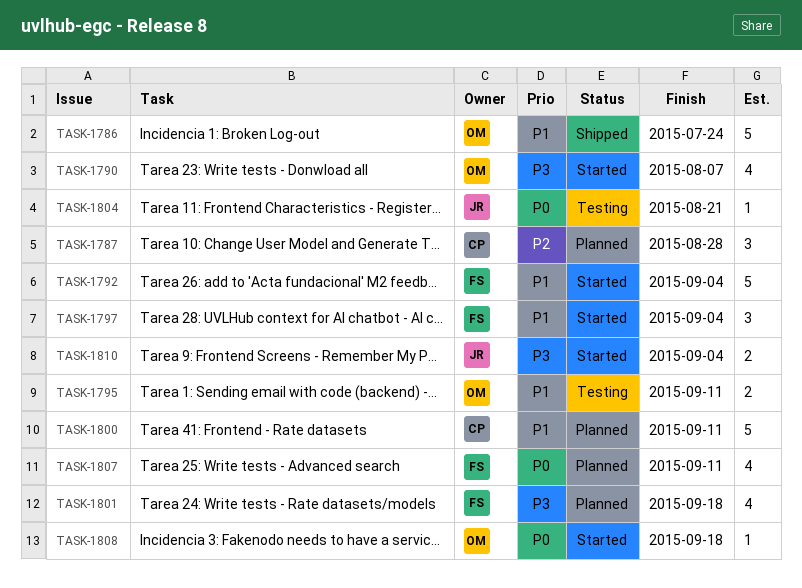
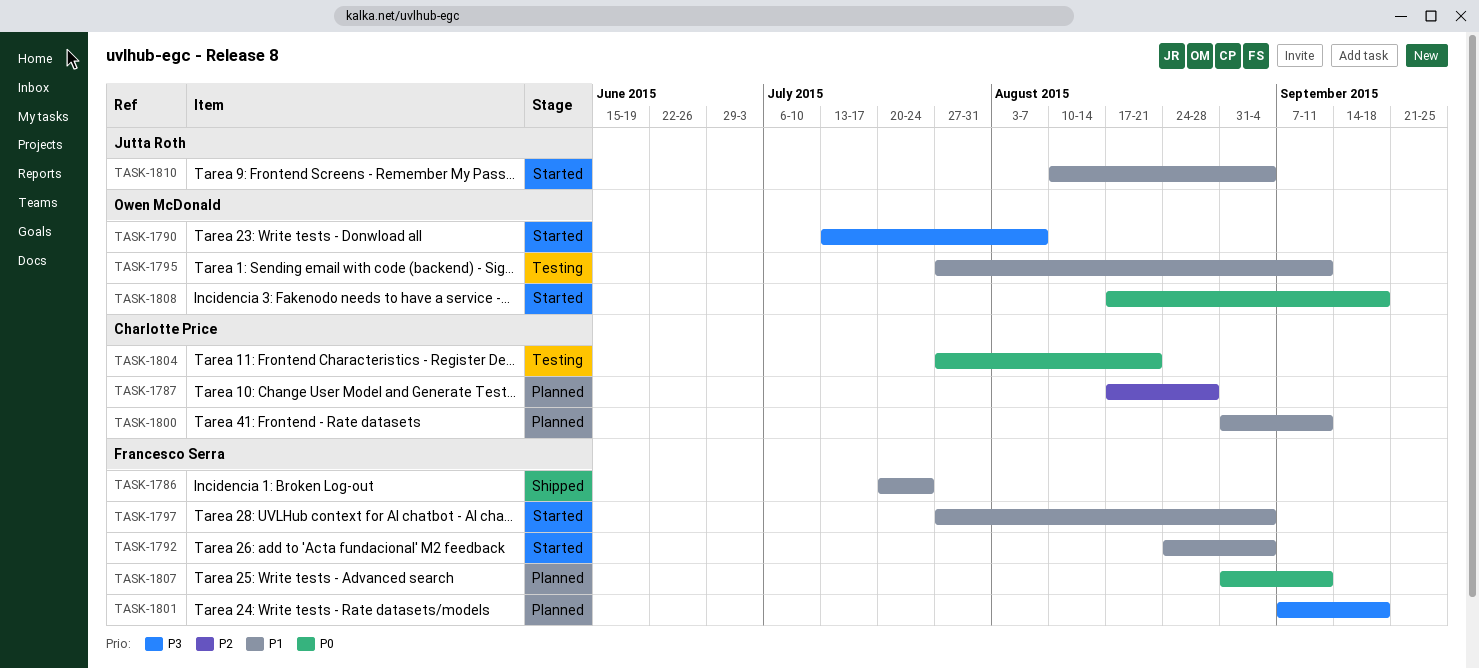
TASK-1786, owner: Owen McDonald -> Francesco Serra
TASK-1804, owner: Jutta Roth -> Charlotte Price
TASK-1810, priority: P3 -> P1

